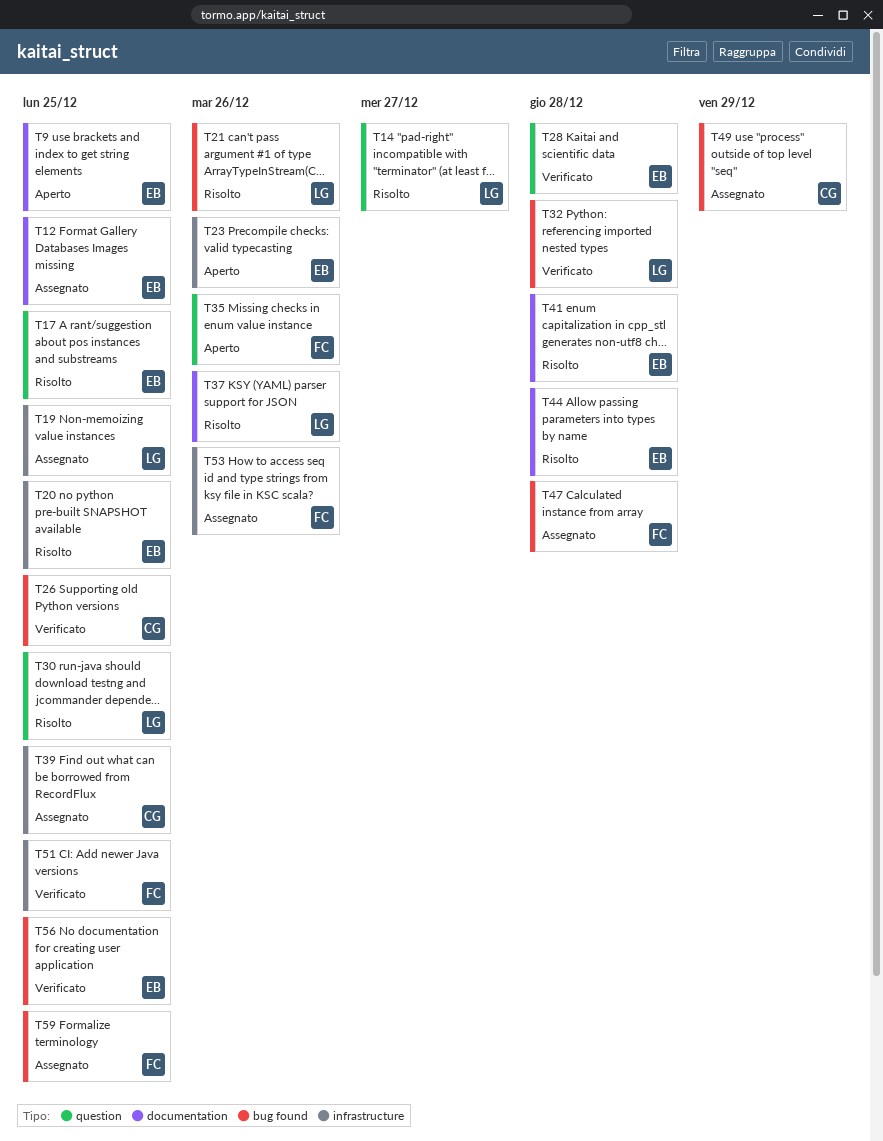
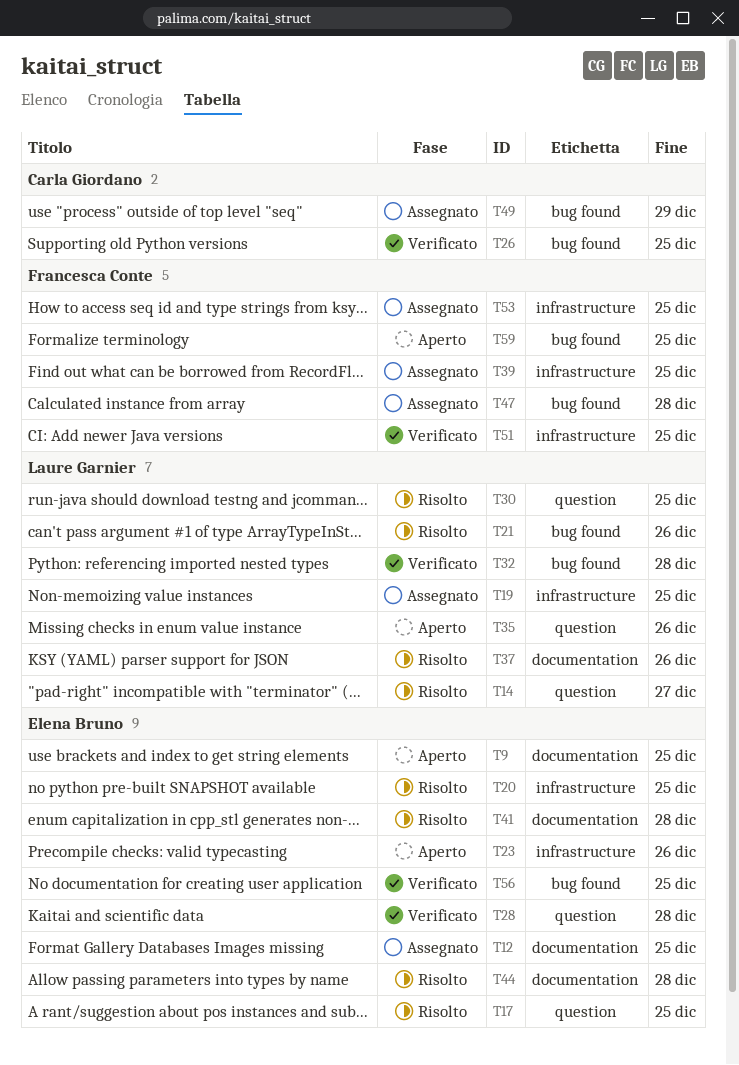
T35, owner: Francesca Conte -> Laure Garnier
T39, owner: Carla Giordano -> Francesca Conte
T53, due: Dec 26 -> Dec 25
T59, status: Assegnato -> Aperto

